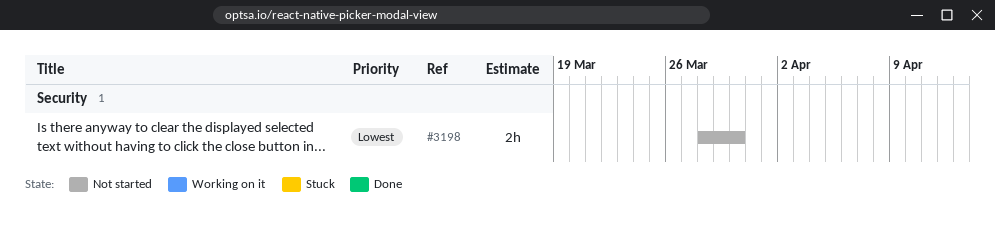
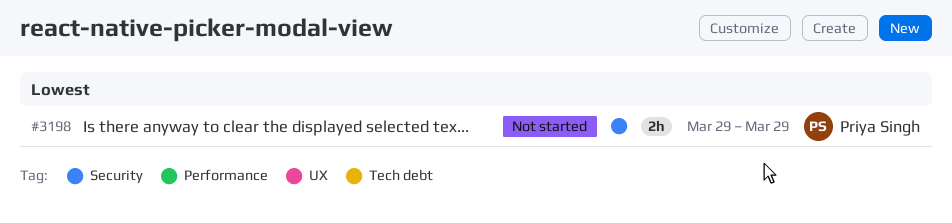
#3198, start: Mar 28 -> Mar 29
#3198, due: Mar 30 -> Mar 29

